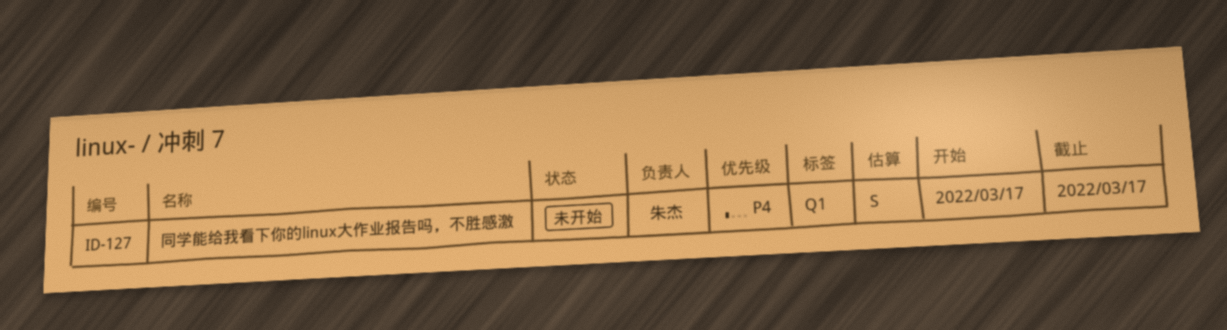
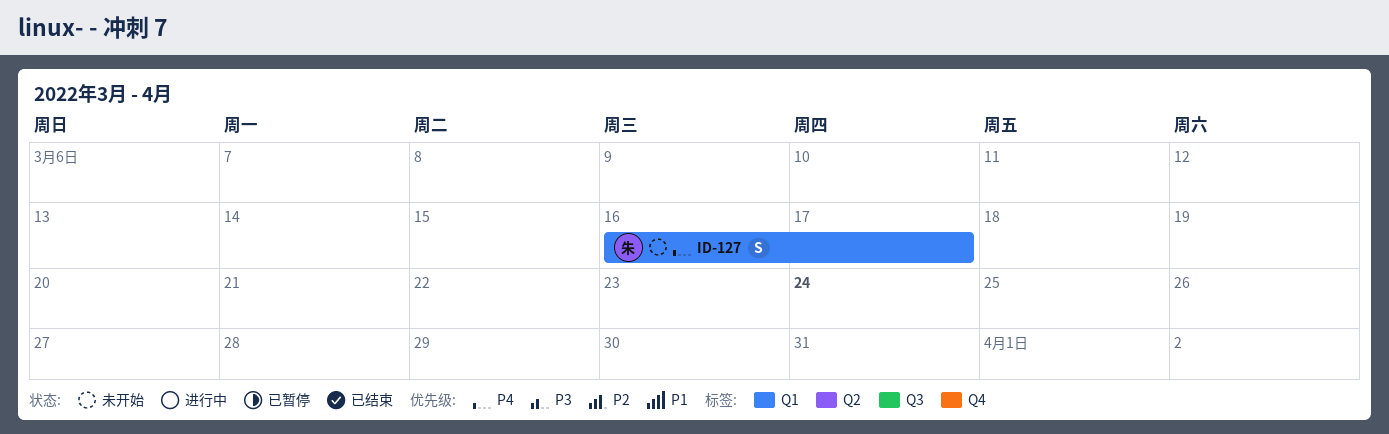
ID-127, start: Mar 17 -> Mar 16

